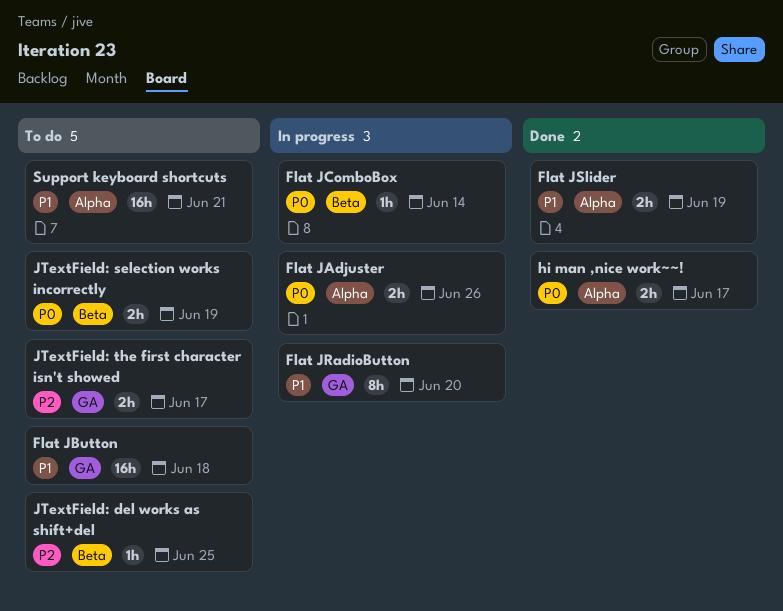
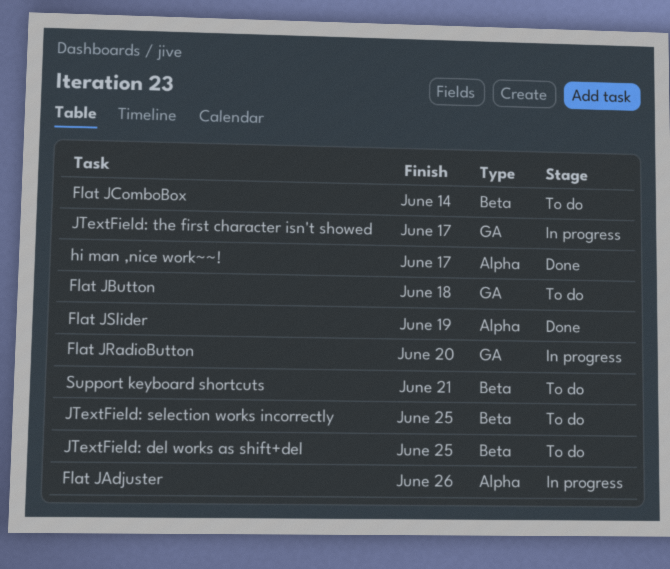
Flat JComboBox, status: In progress -> To do
JTextField: selection works incorrectly, due: Jun 19 -> Jun 25
JTextField: the first character isn't showed, status: To do -> In progress
Support keyboard shortcuts, label: Alpha -> Beta

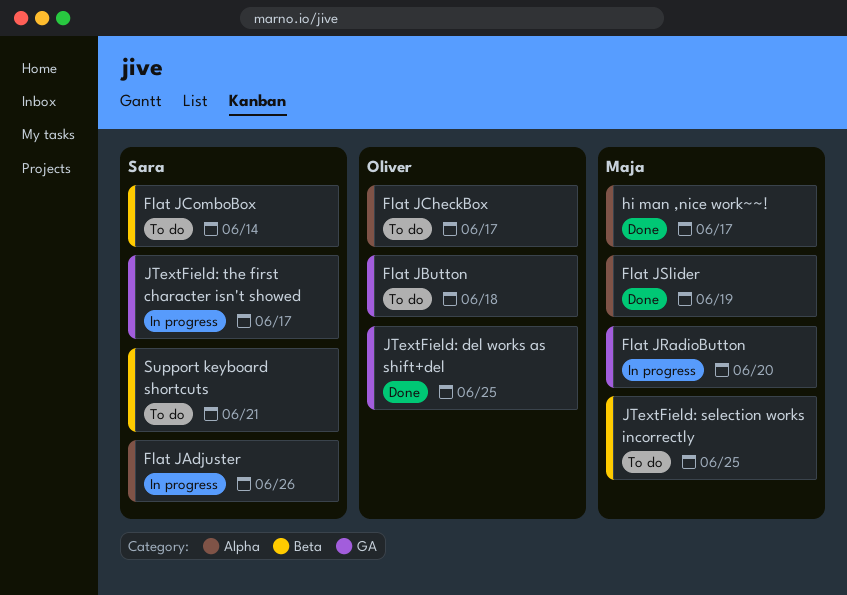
Flat JCheckBox: none -> present
JTextField: del works as shift+del, status: To do -> Done
JTextField: del works as shift+del, label: Beta -> GA

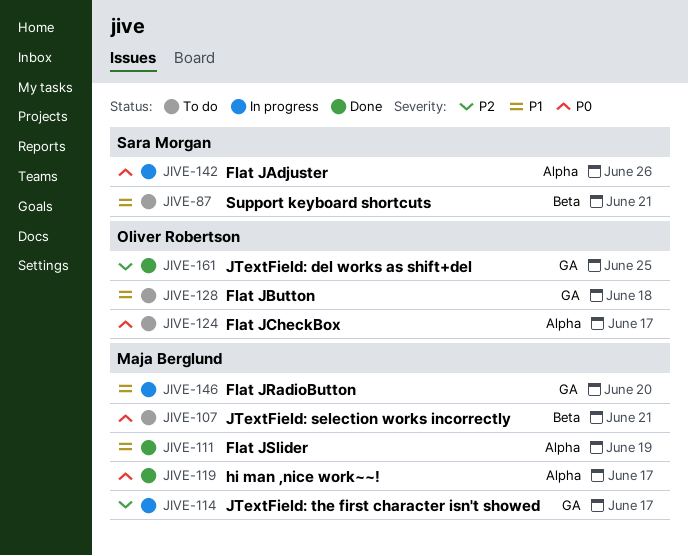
Flat JComboBox: present -> none
JTextField: selection works incorrectly, due: Jun 25 -> Jun 21
JTextField: the first character isn't showed, owner: Sara Morgan -> Maja Berglund

